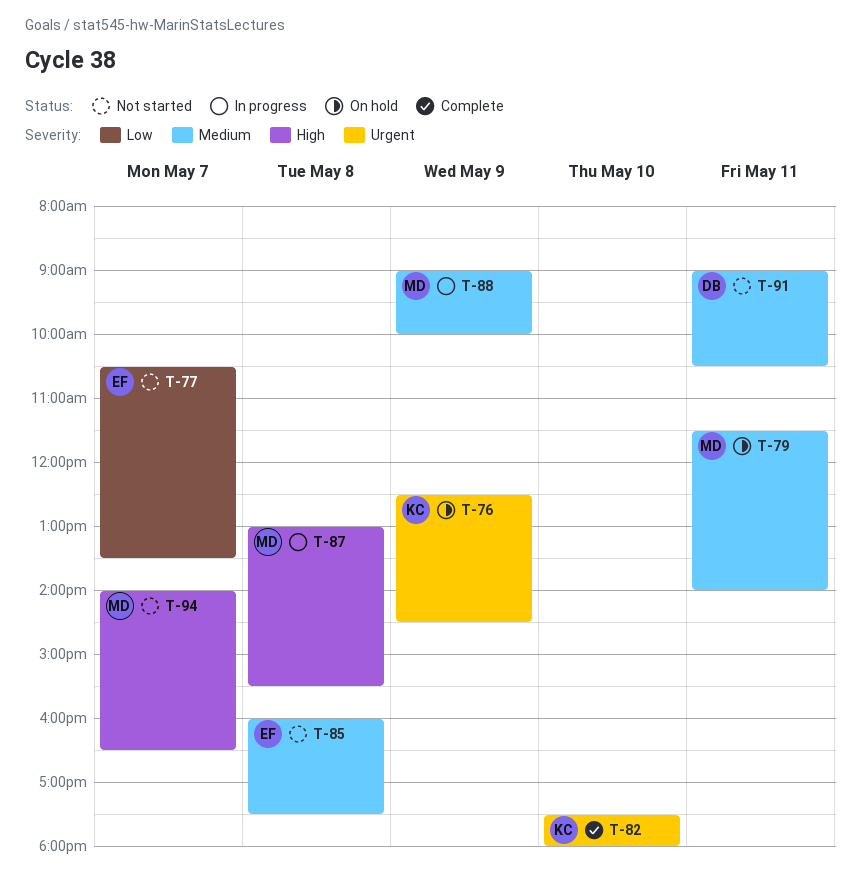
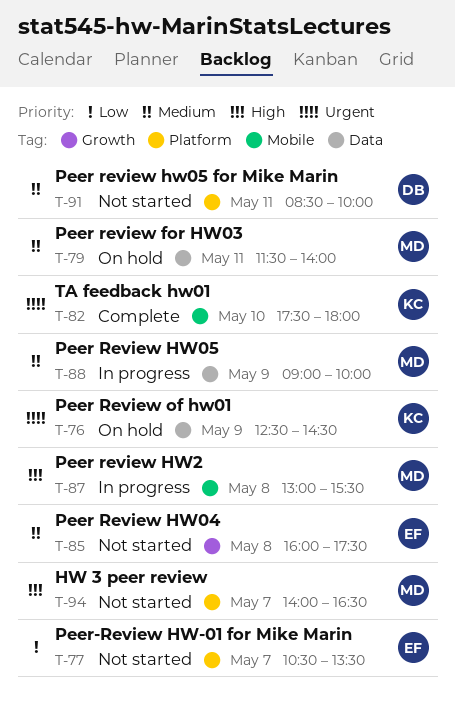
T-91, begins: 09:00 -> 08:30
T-91, ends: 10:30 -> 10:00

